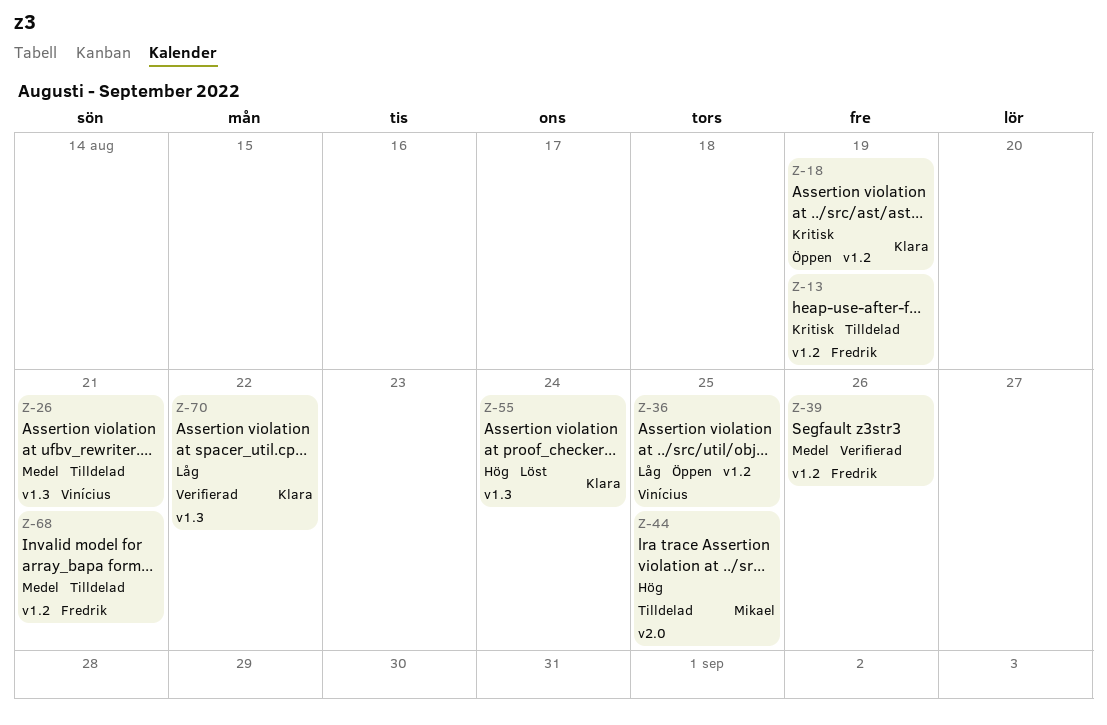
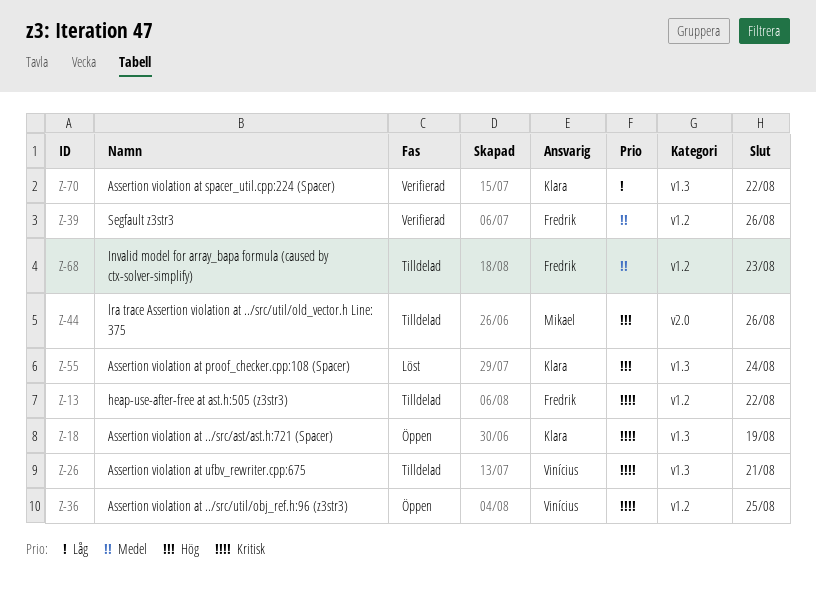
Z-13, due: Aug 19 -> Aug 22
Z-18, label: v1.2 -> v1.3
Z-26, priority: Medel -> Kritisk
Z-36, priority: Låg -> Kritisk
Z-44, due: Aug 25 -> Aug 26
Z-68, due: Aug 21 -> Aug 23

